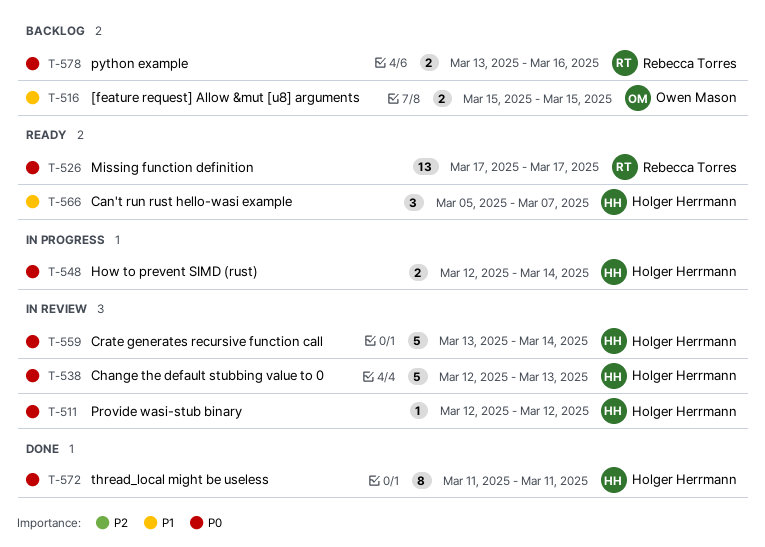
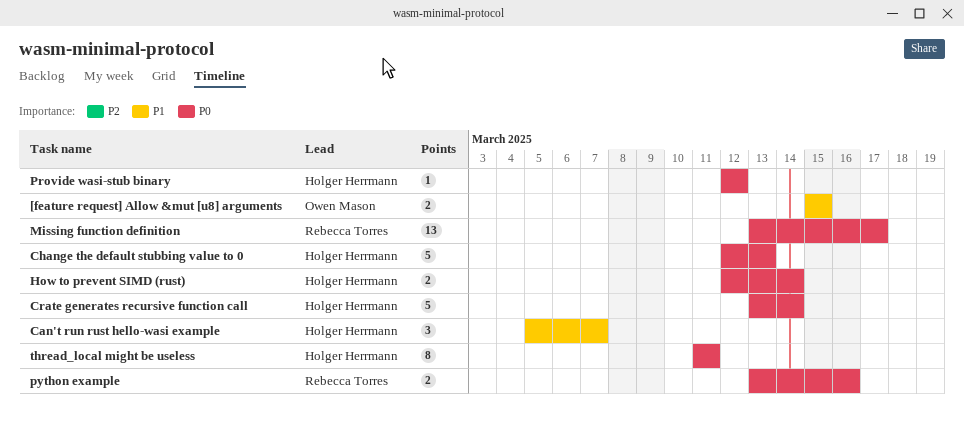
Missing function definition, start: Mar 17 -> Mar 13

